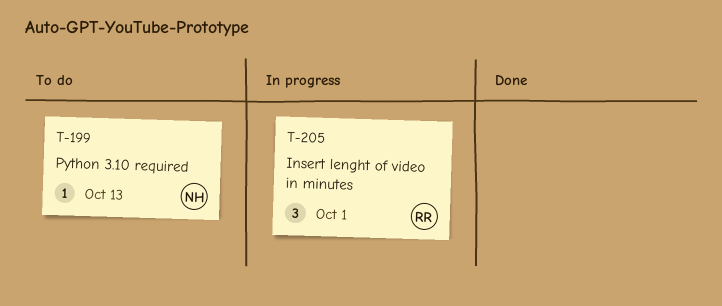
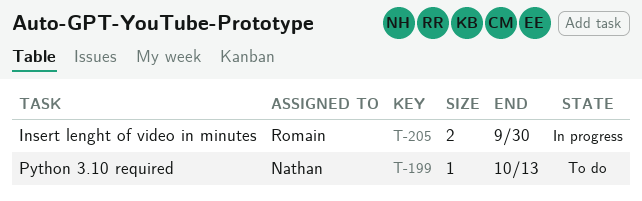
T-205, estimate: 3 -> 2
T-205, due: Oct 1 -> Sep 30

